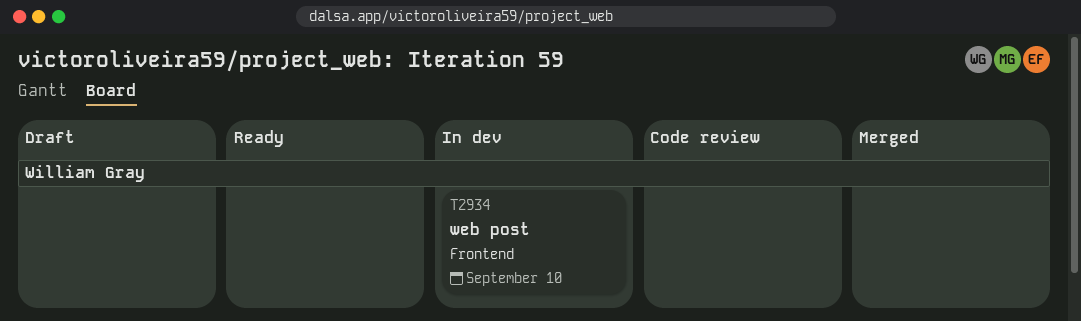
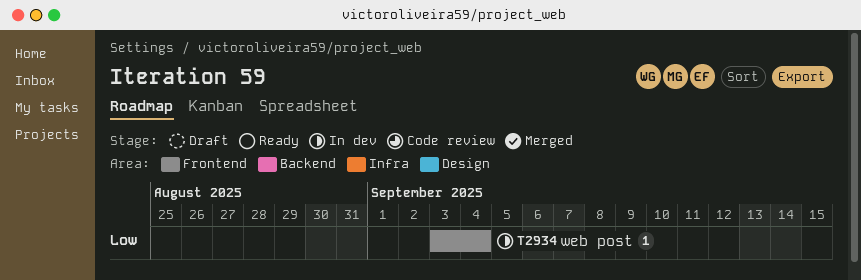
T2934, due: Sep 10 -> Sep 4

